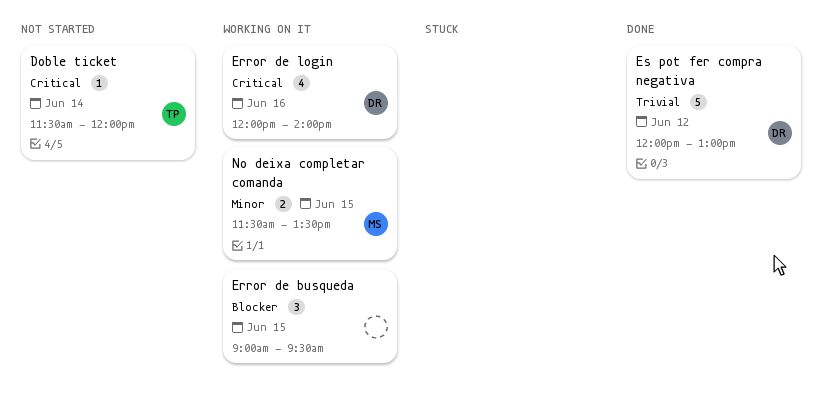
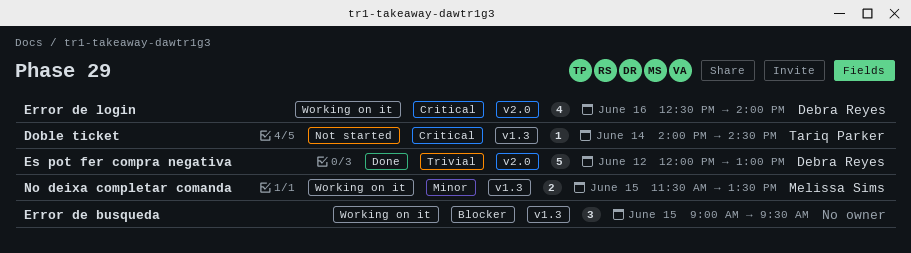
Doble ticket, begins: 11:30 -> 14:00
Doble ticket, ends: 12:00 -> 14:30
Error de login, begins: 12:00 -> 12:30

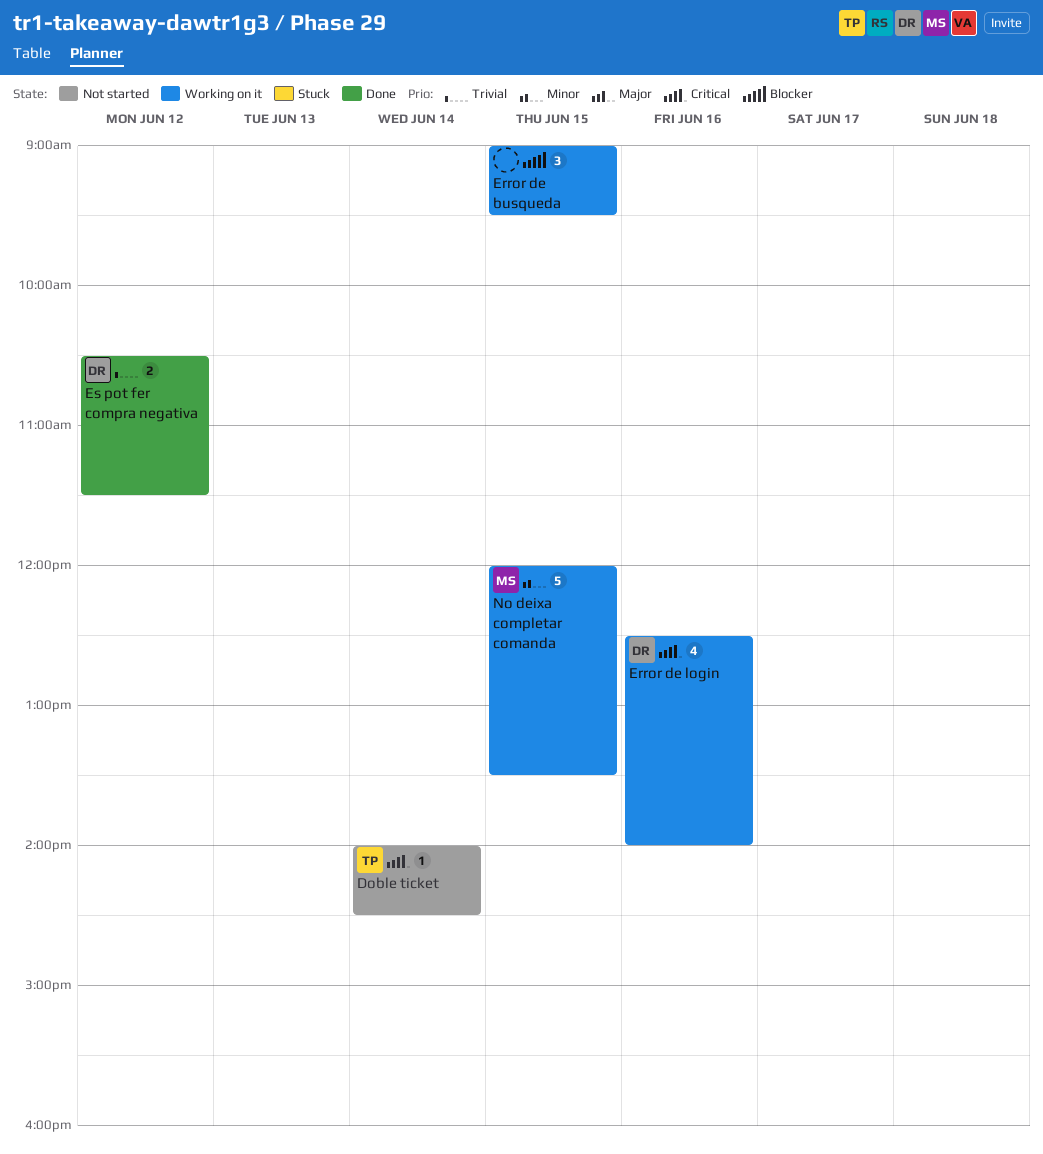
Es pot fer compra negativa, estimate: 5 -> 2
Es pot fer compra negativa, begins: 12:00 -> 10:30
Es pot fer compra negativa, ends: 13:00 -> 11:30
No deixa completar comanda, estimate: 2 -> 5
No deixa completar comanda, begins: 11:30 -> 12:00

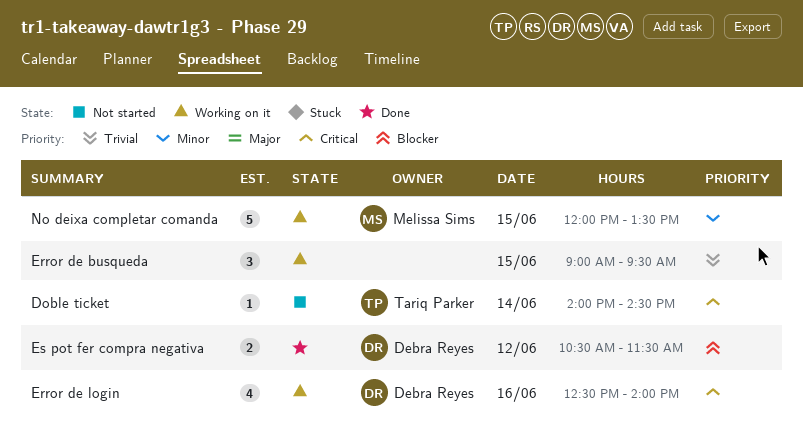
Error de busqueda, priority: Blocker -> Trivial
Es pot fer compra negativa, priority: Trivial -> Blocker

